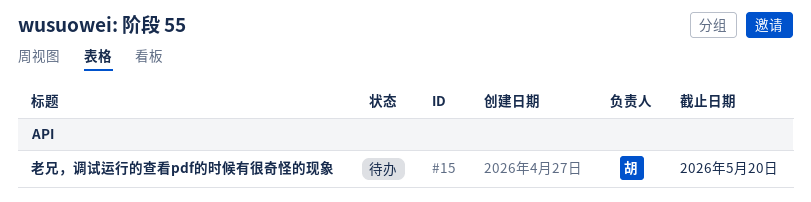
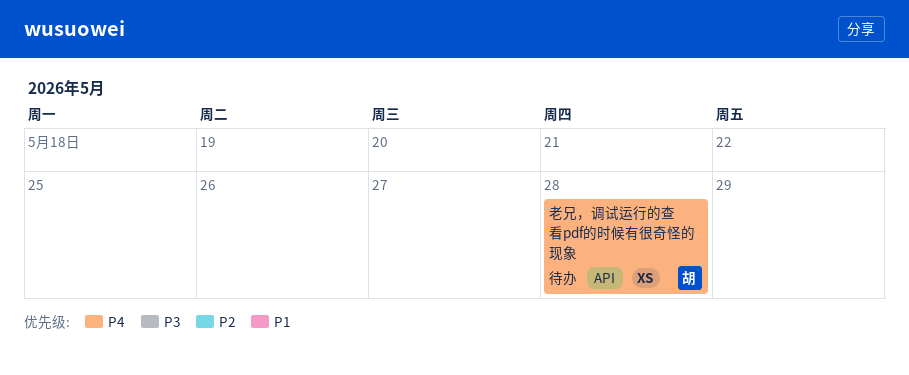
老兄，调试运行的查看pdf的时候有很奇怪的现象, due: May 20 -> May 28

